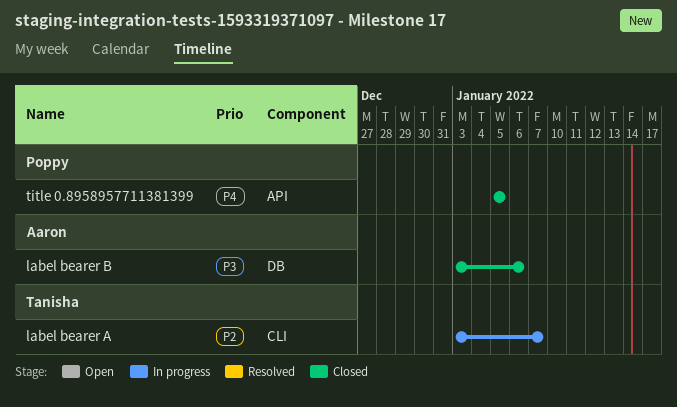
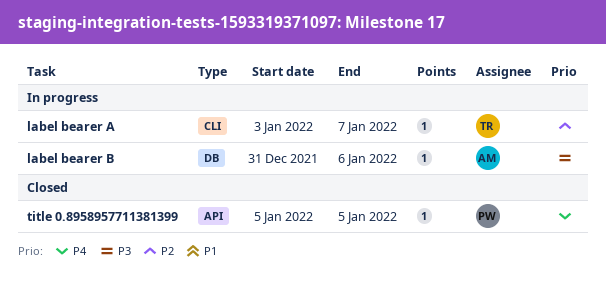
label bearer B, status: Closed -> In progress
label bearer B, start: Jan 3 -> Dec 31

